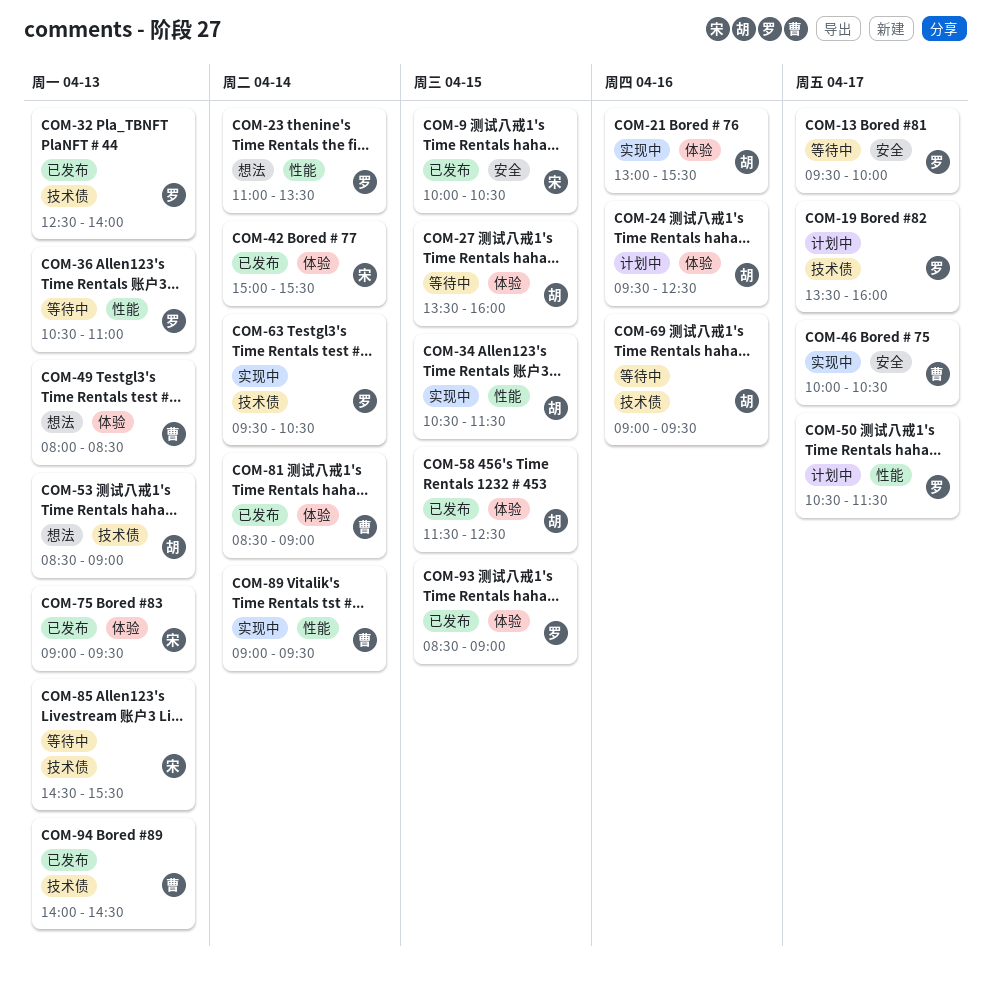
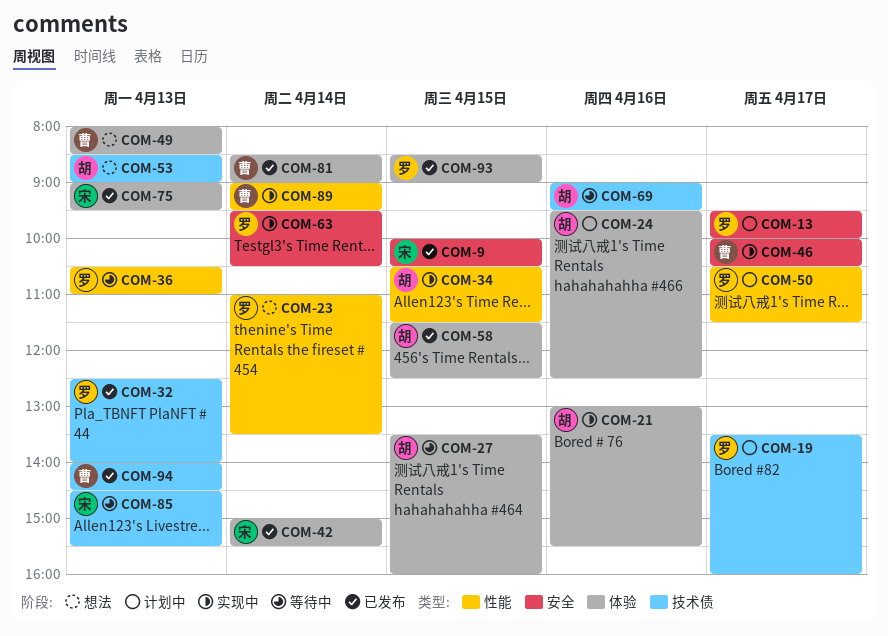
COM-13, status: 等待中 -> 计划中
COM-63, label: 技术债 -> 安全

